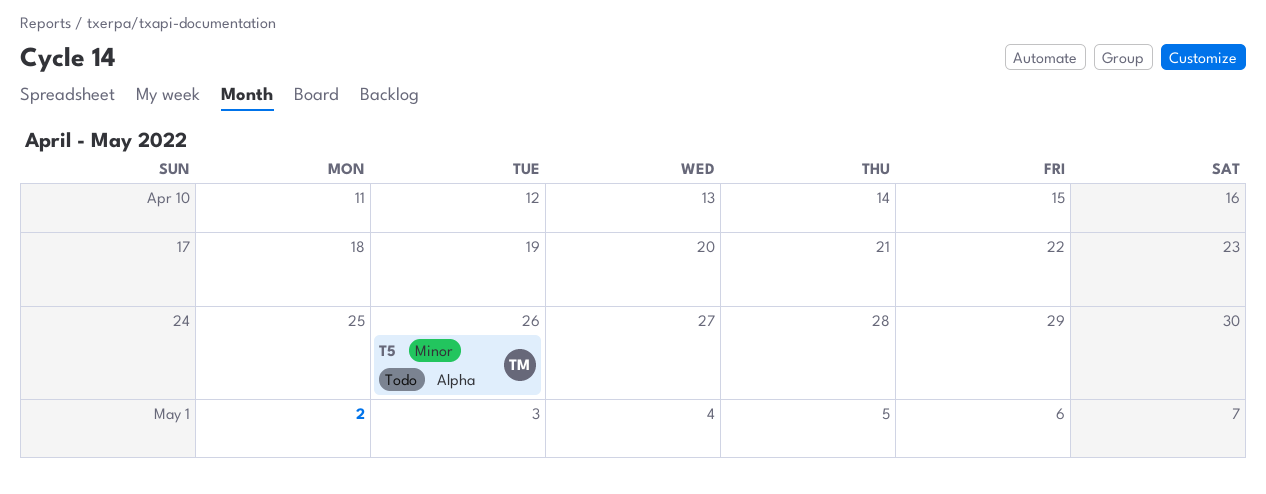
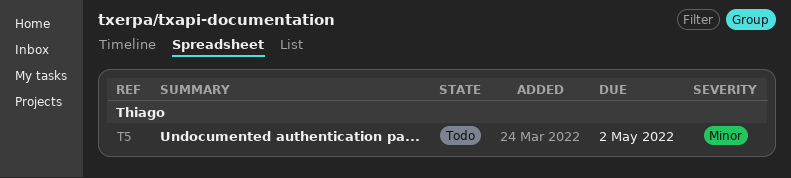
T5, due: Apr 26 -> May 2

